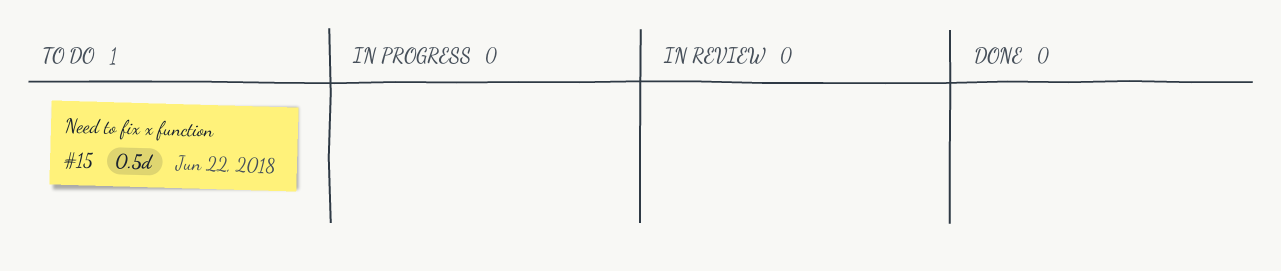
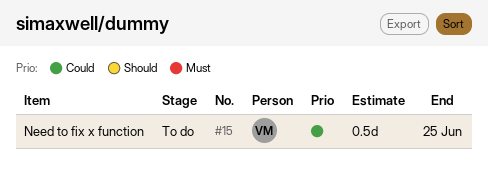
#15, due: Jun 22 -> Jun 25

